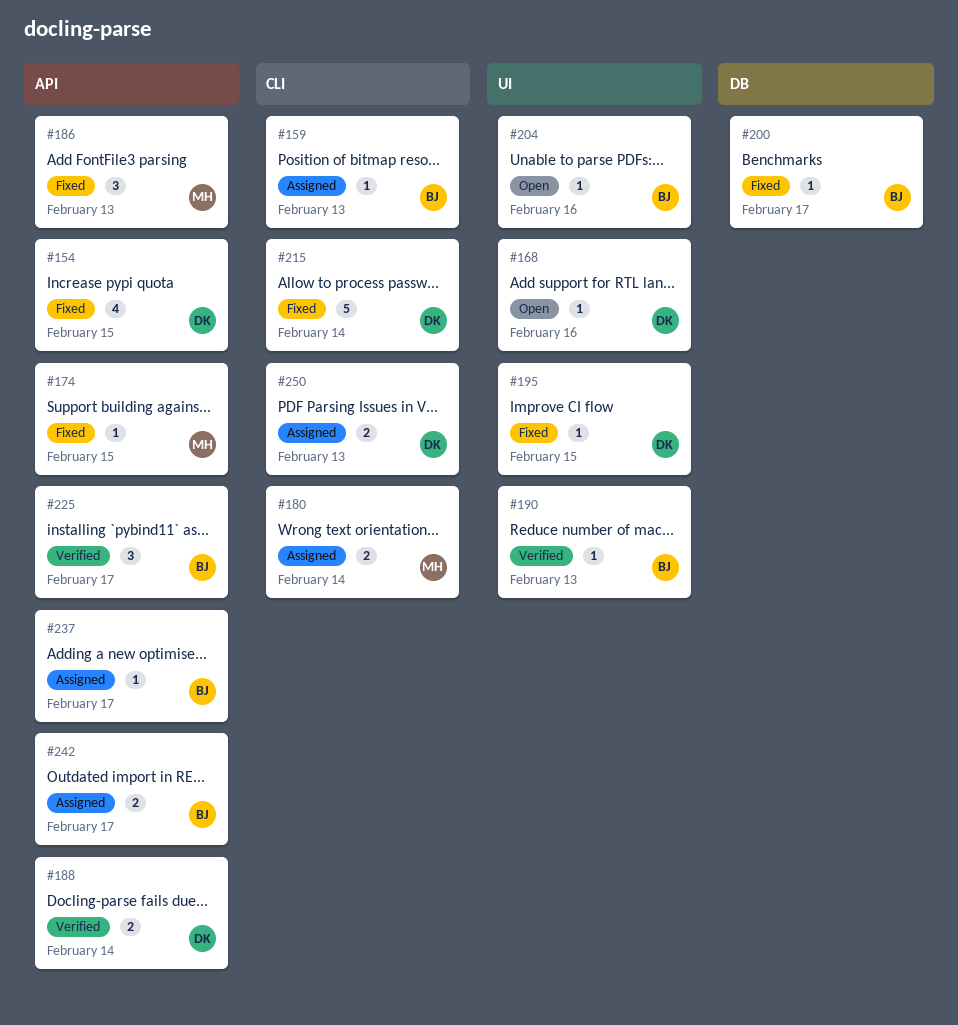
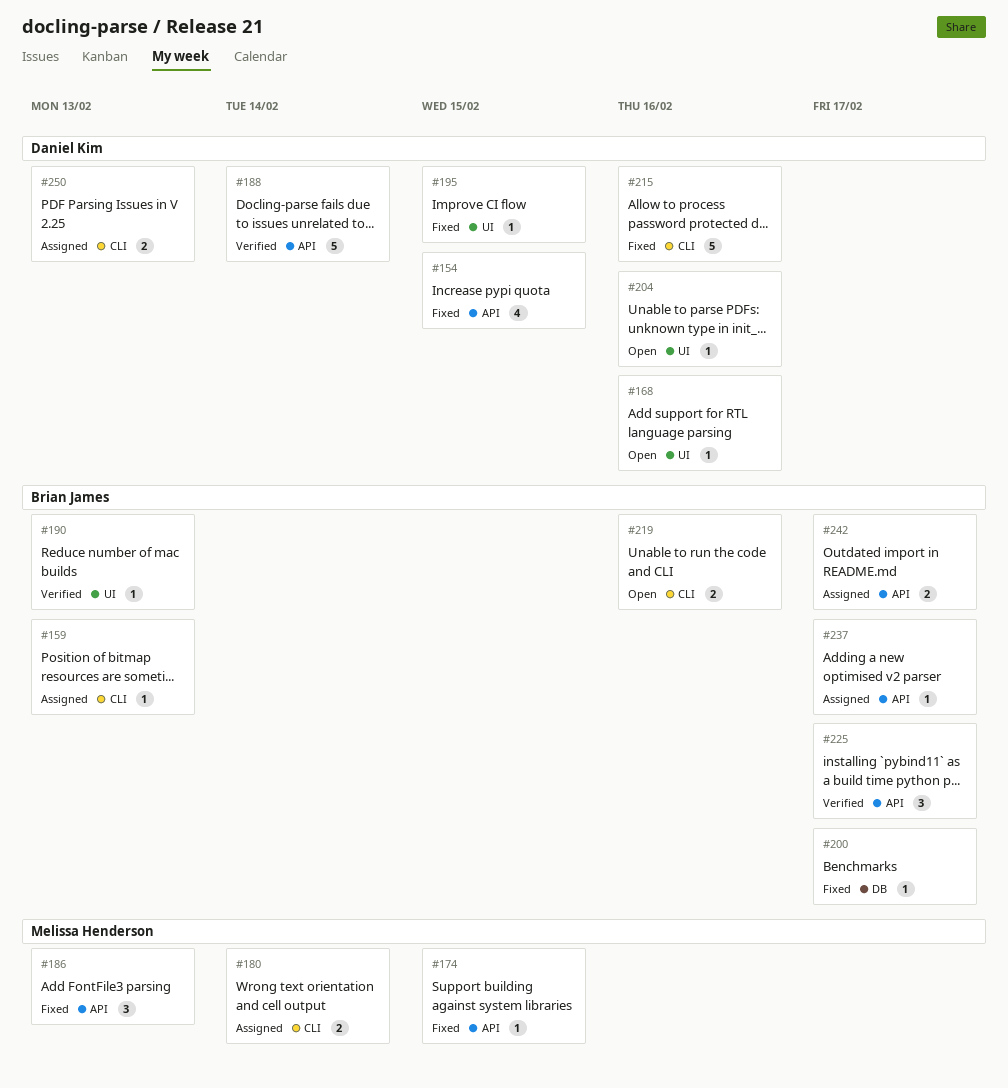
#188, estimate: 2 -> 5
#204, owner: Brian James -> Daniel Kim
#215, due: Feb 14 -> Feb 16
#219: none -> present

